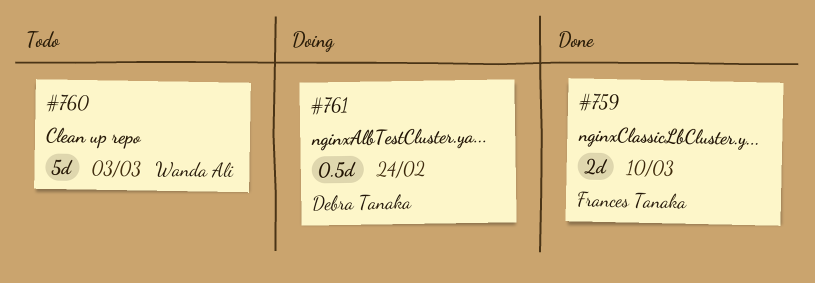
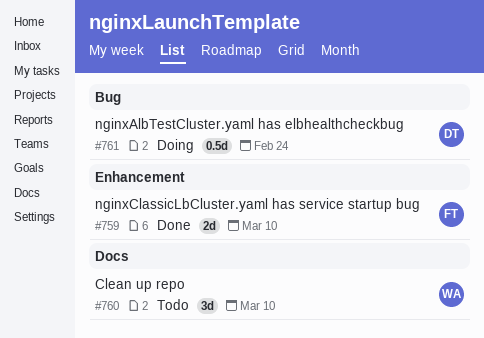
#760, estimate: 5d -> 3d
#760, due: Mar 3 -> Mar 10

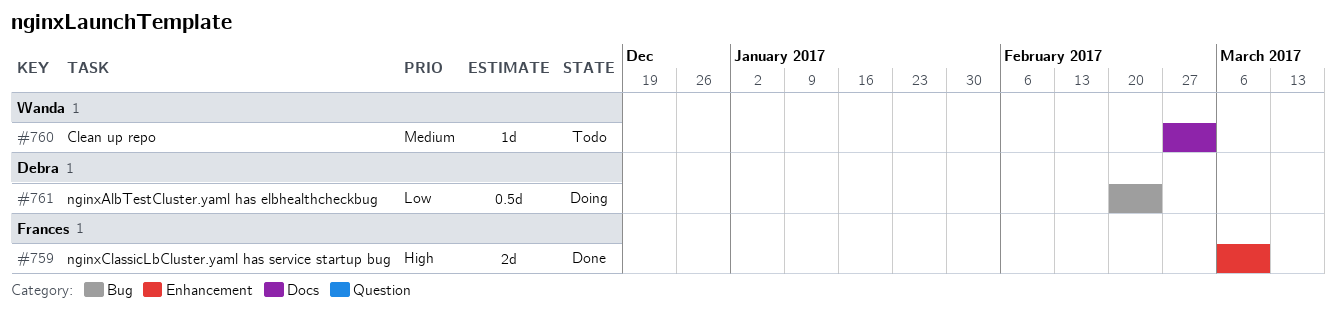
#760, estimate: 3d -> 1d
#760, due: Mar 10 -> Mar 3

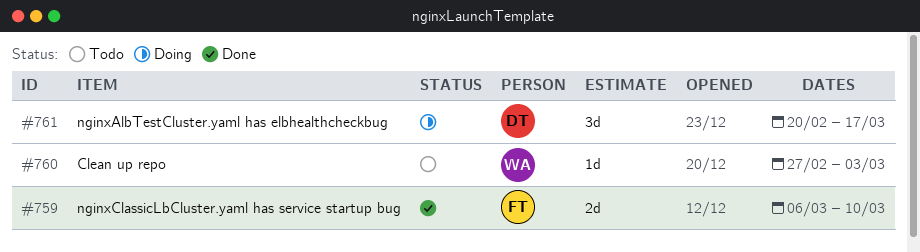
#761, estimate: 0.5d -> 3d
#761, due: Feb 24 -> Mar 17

